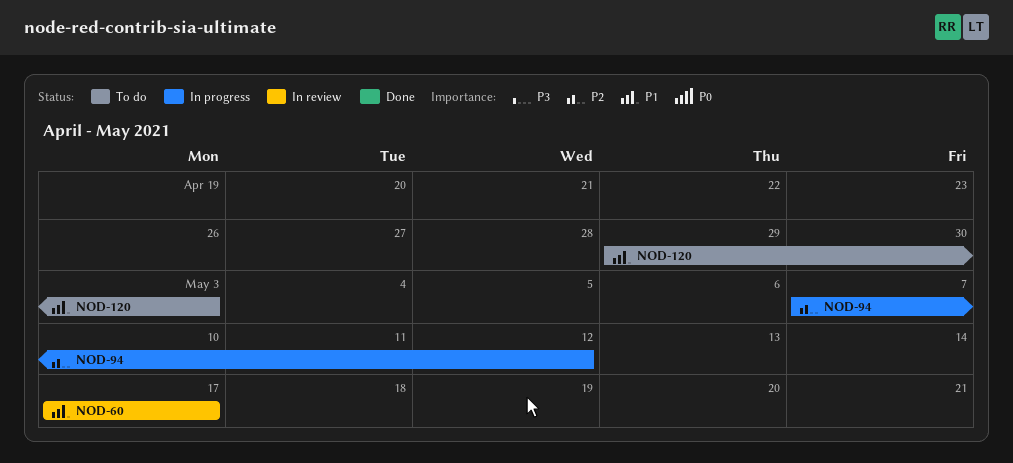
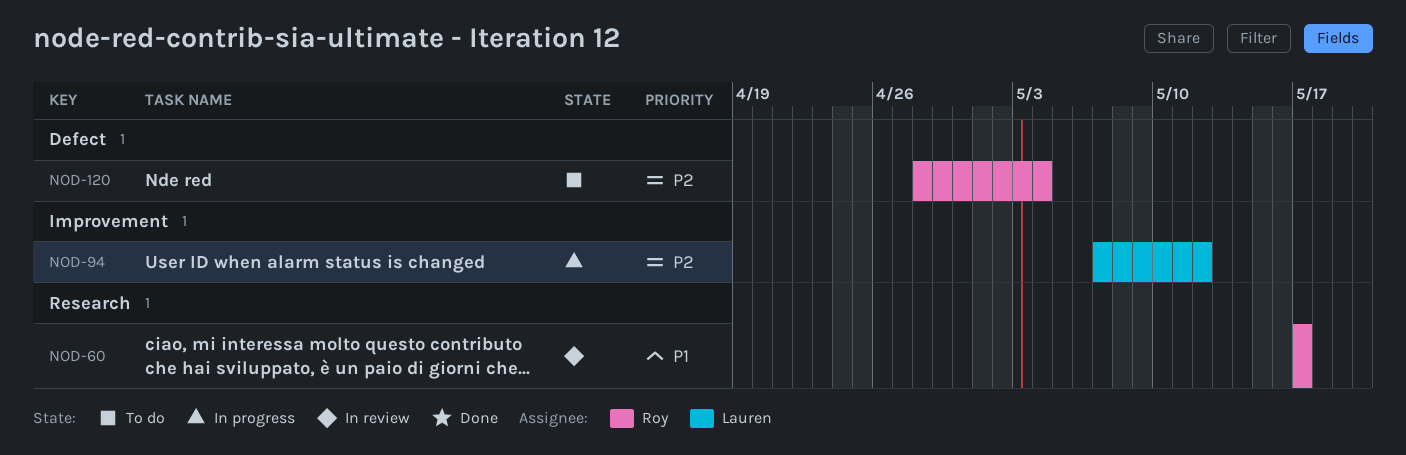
NOD-120, priority: P1 -> P2
NOD-120, start: Apr 29 -> Apr 28
NOD-120, due: May 3 -> May 4

